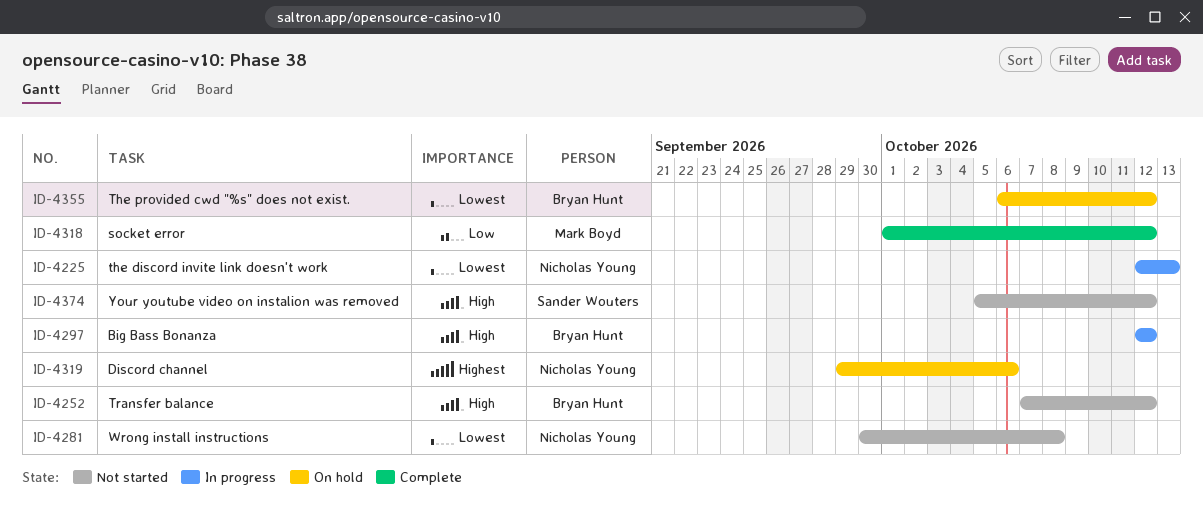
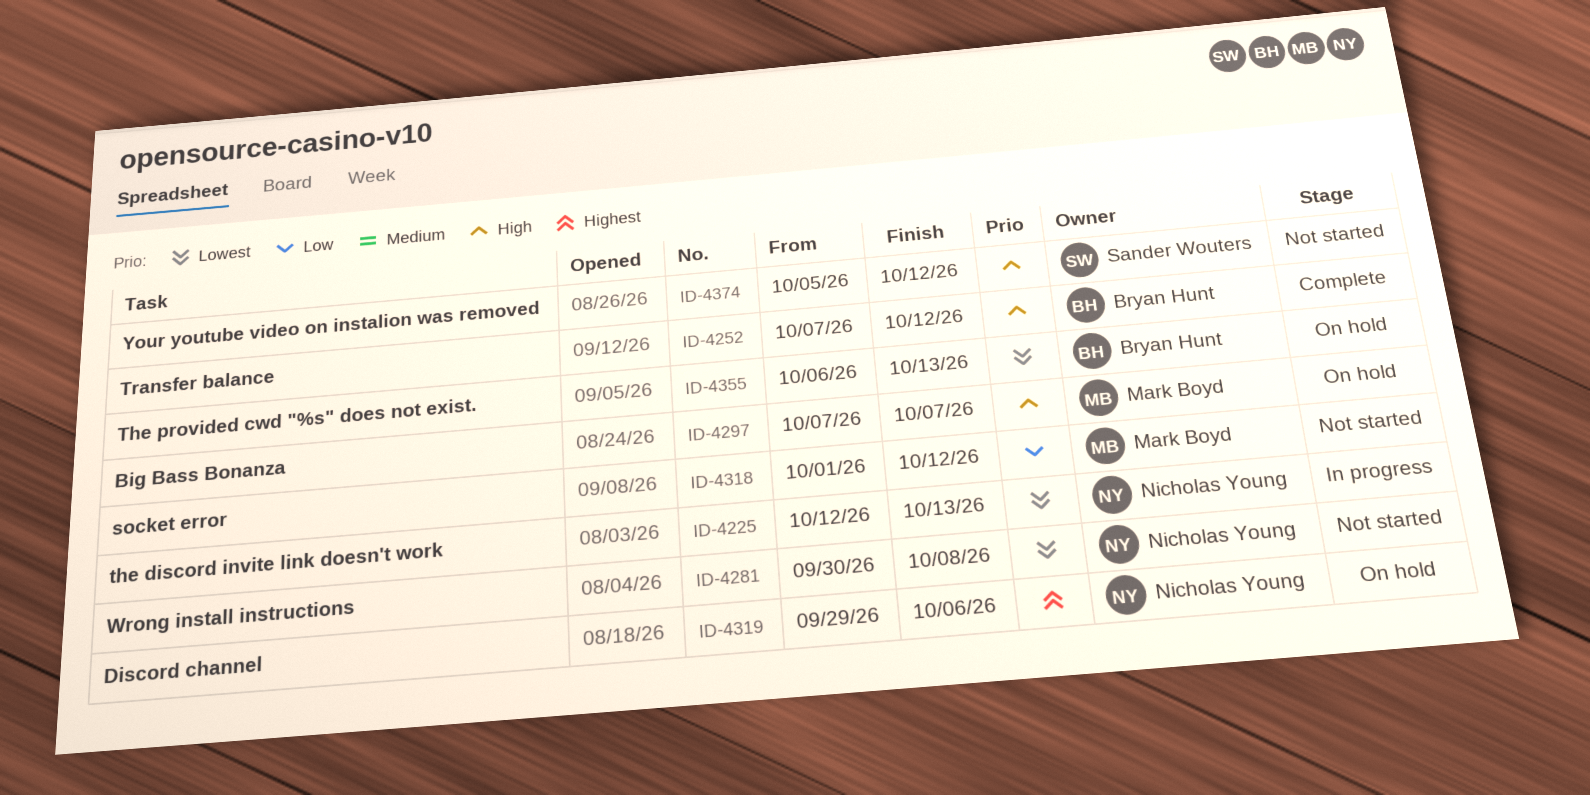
ID-4252, status: Not started -> Complete
ID-4297, status: In progress -> On hold
ID-4297, owner: Bryan Hunt -> Mark Boyd
ID-4297, start: Oct 12 -> Oct 7
ID-4297, due: Oct 12 -> Oct 7
ID-4318, status: Complete -> Not started
ID-4355, due: Oct 12 -> Oct 13

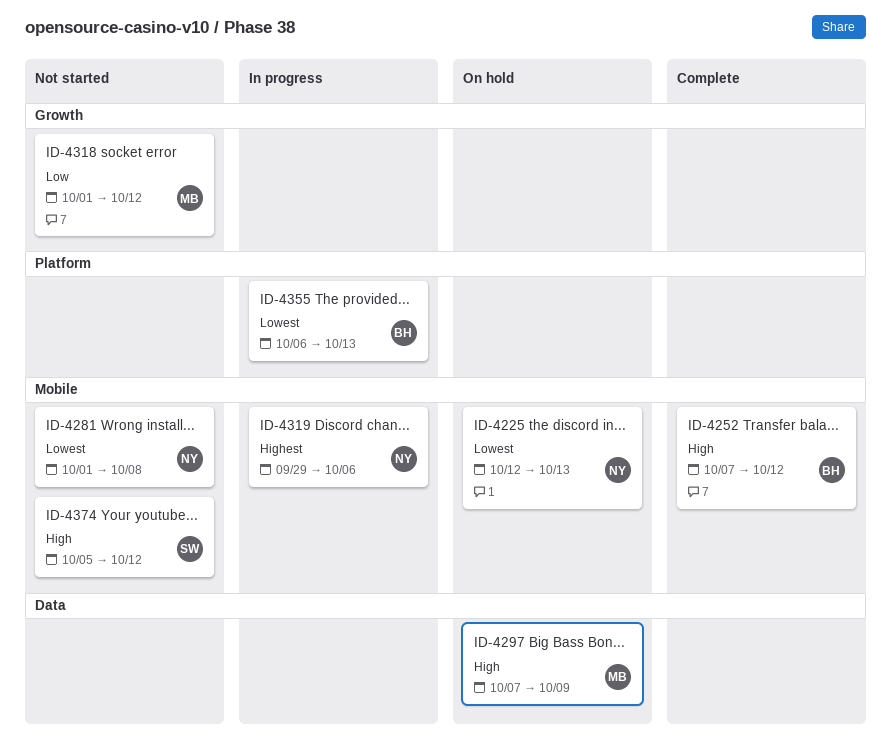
ID-4225, status: In progress -> On hold
ID-4281, start: Sep 30 -> Oct 1
ID-4297, due: Oct 7 -> Oct 9
ID-4319, status: On hold -> In progress
ID-4355, status: On hold -> In progress

